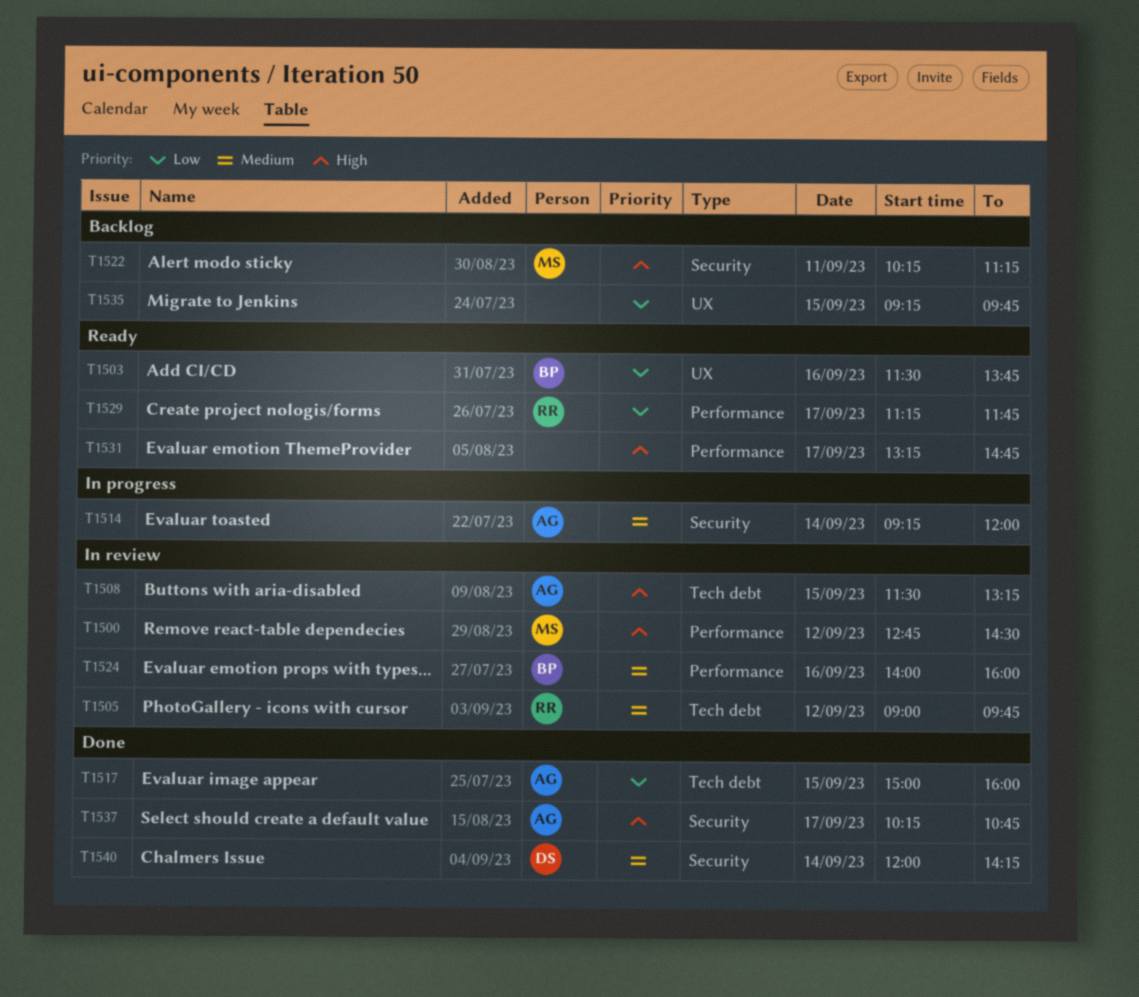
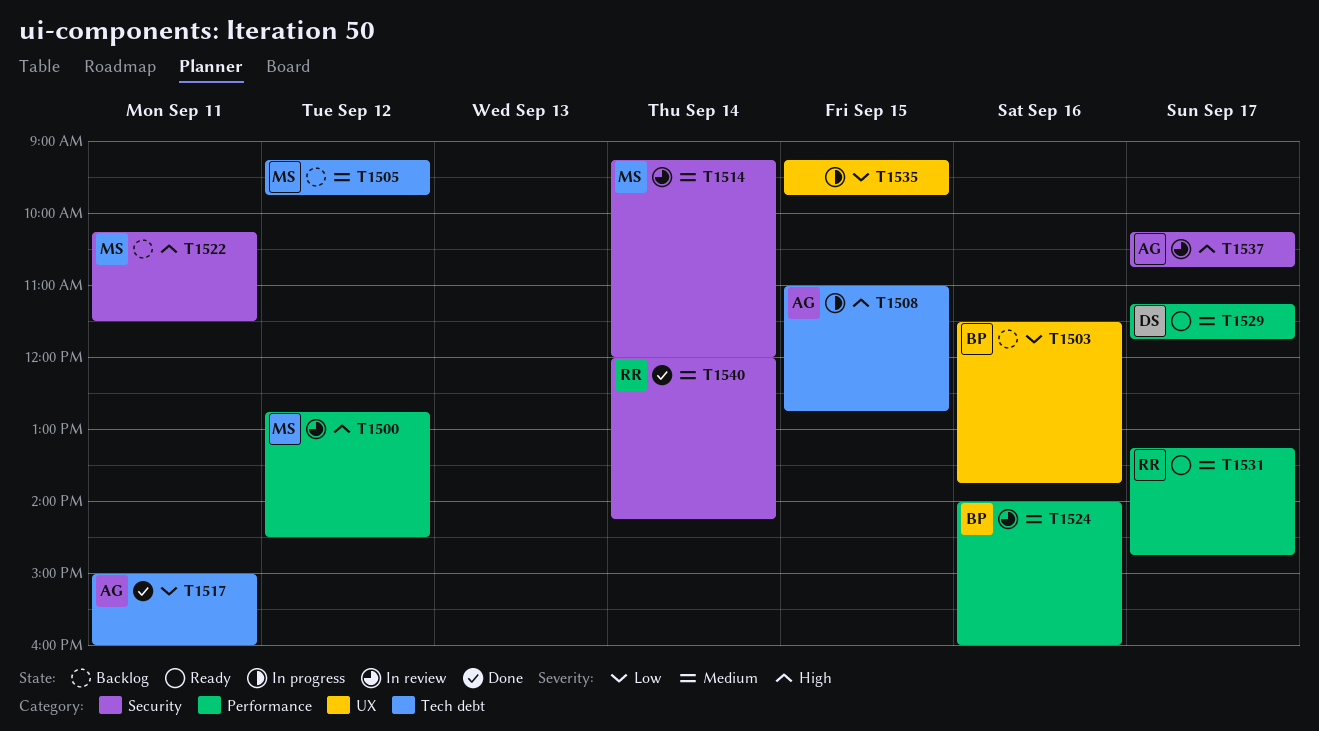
T1503, status: Ready -> Backlog
T1505, status: In review -> Backlog
T1505, owner: RR -> MS
T1505, begins: 09:00 -> 09:15
T1508, status: In review -> In progress
T1508, begins: 11:30 -> 11:00
T1508, ends: 13:15 -> 12:45
T1514, status: In progress -> In review
T1514, owner: AG -> MS
T1517, day: Sep 15 -> Sep 11
T1522, ends: 11:15 -> 11:30
T1529, owner: RR -> DS
T1529, priority: Low -> Medium
T1531, owner: none -> RR
T1531, priority: High -> Medium
T1535, status: Backlog -> In progress
T1537, status: Done -> In review
T1540, owner: DS -> RR

